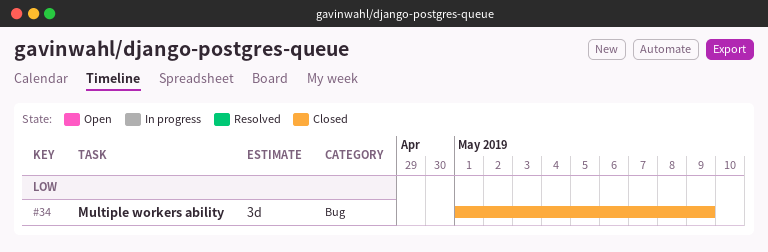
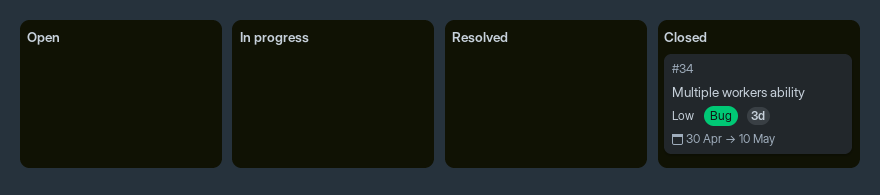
#34, start: May 1 -> Apr 30
#34, due: May 9 -> May 10

